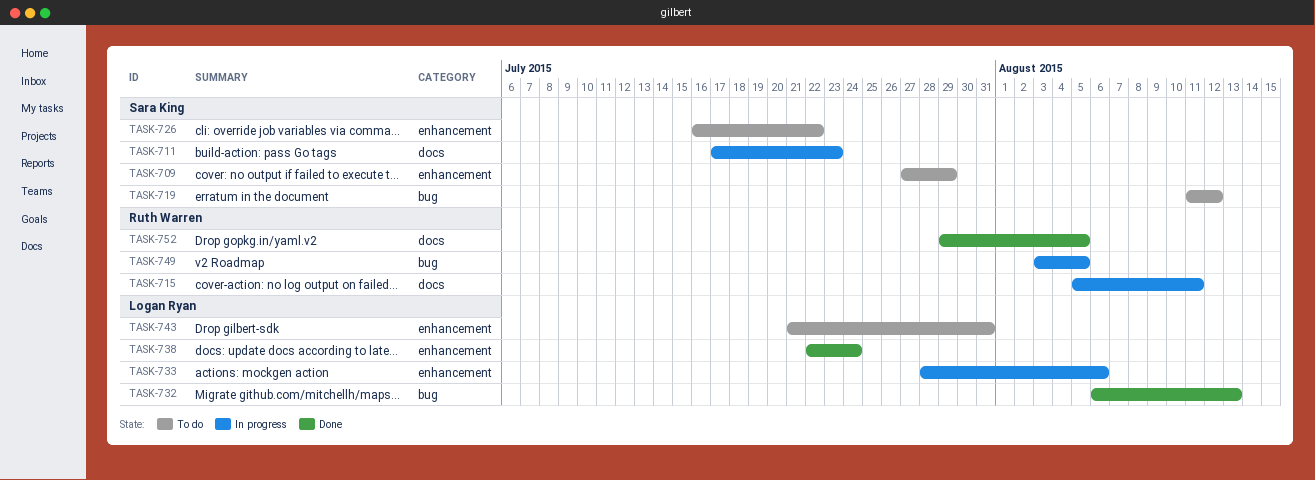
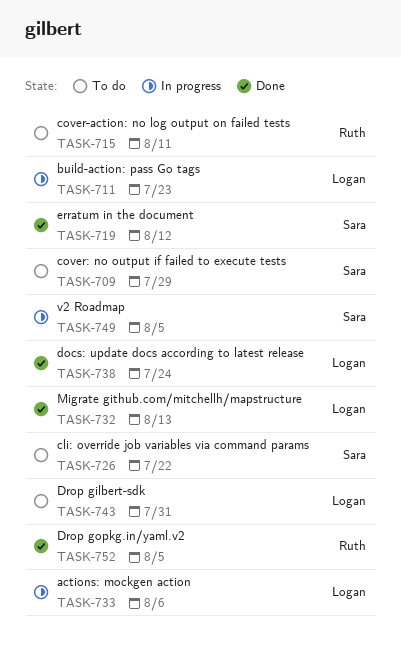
TASK-711, owner: Sara King -> Logan Ryan
TASK-715, status: In progress -> To do
TASK-719, status: To do -> Done
TASK-749, owner: Ruth Warren -> Sara King

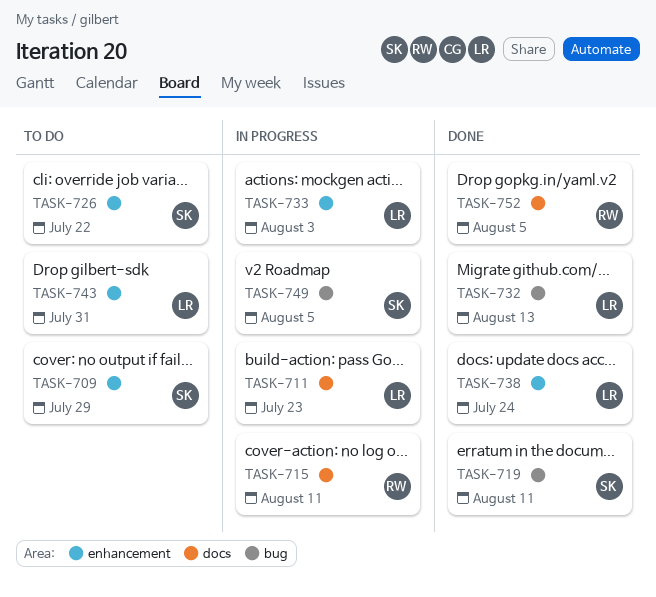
TASK-715, status: To do -> In progress
TASK-719, due: Aug 12 -> Aug 11
TASK-733, due: Aug 6 -> Aug 3

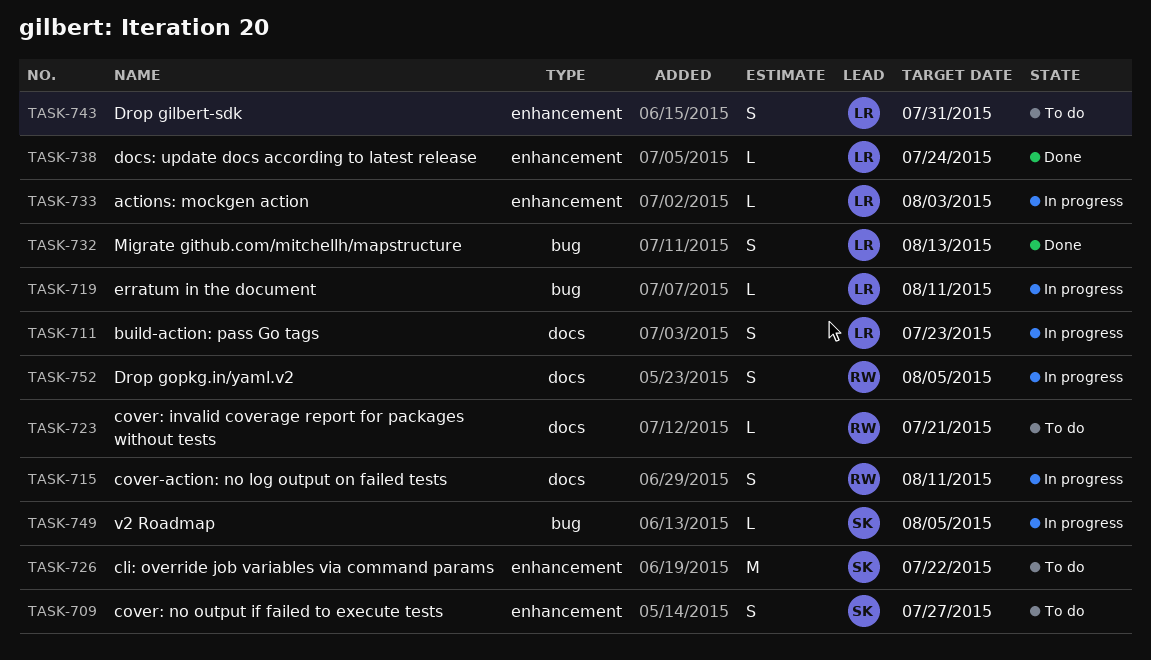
TASK-709, due: Jul 29 -> Jul 27
TASK-719, status: Done -> In progress
TASK-719, owner: SK -> LR
TASK-723: none -> present
TASK-752, status: Done -> In progress

